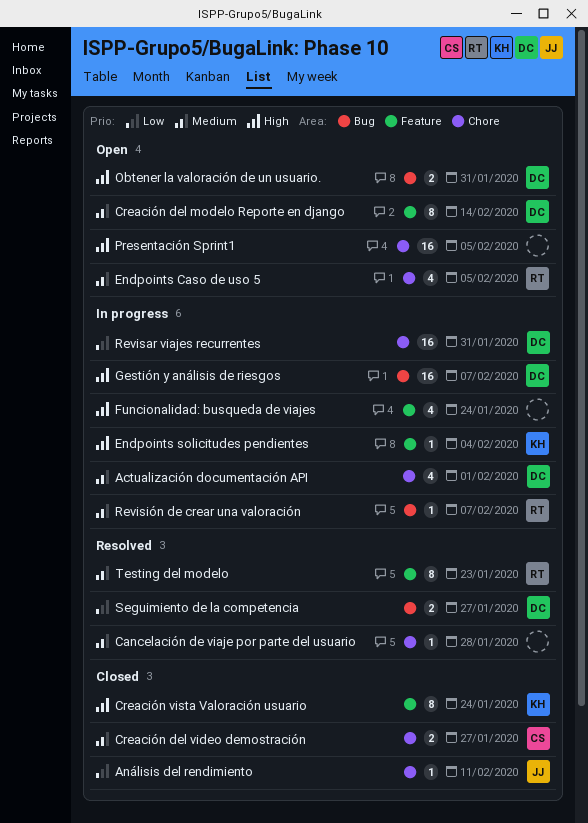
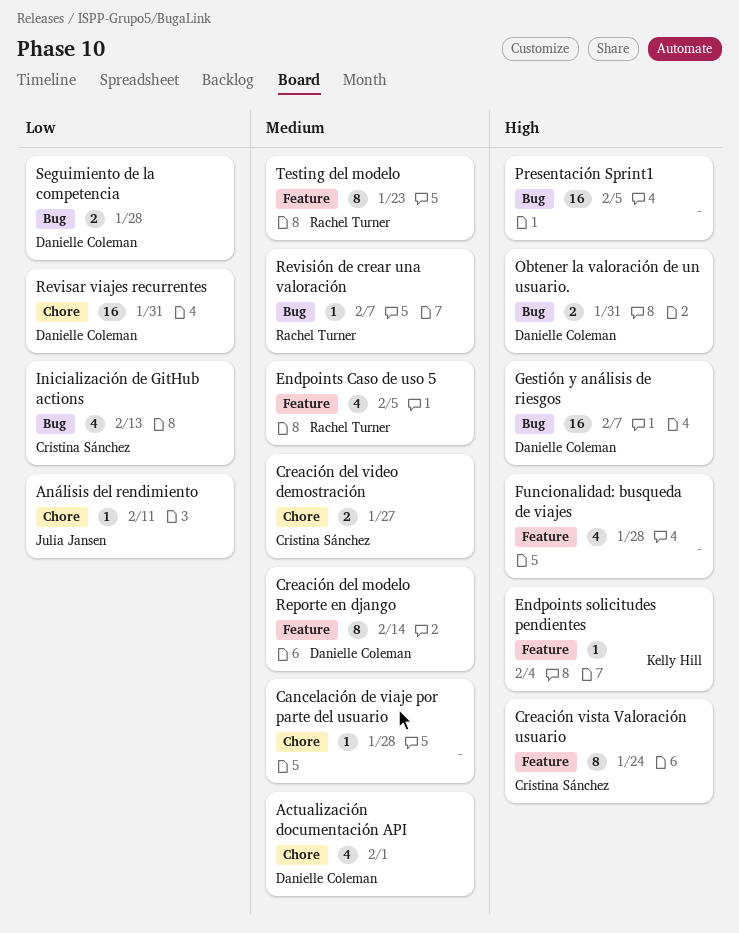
Creación vista Valoración usuario, owner: Kelly Hill -> Cristina Sánchez
Endpoints Caso de uso 5, label: Chore -> Feature
Funcionalidad: busqueda de viajes, due: Jan 24 -> Jan 28
Inicialización de GitHub actions: none -> present
Presentación Sprint1, label: Chore -> Bug
Seguimiento de la competencia, due: Jan 27 -> Jan 28

